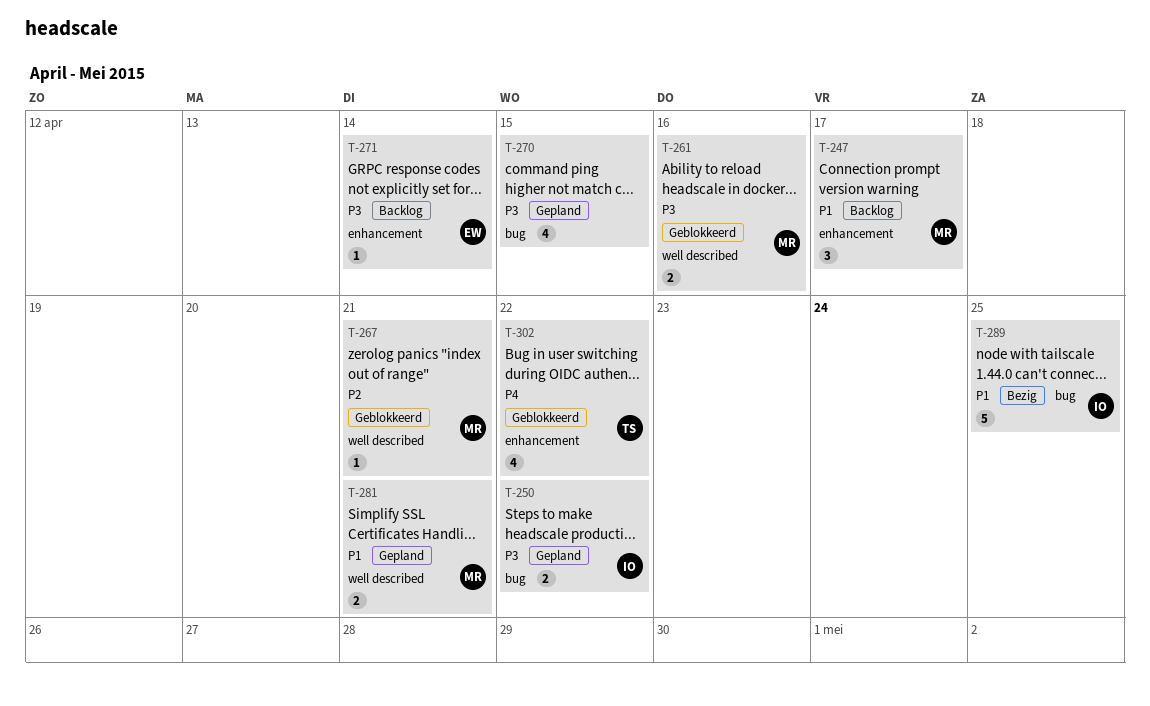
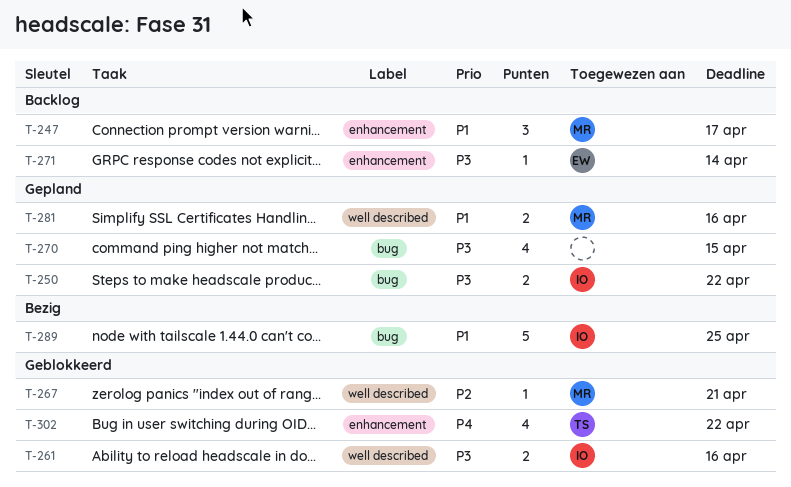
T-261, owner: MR -> IO
T-281, due: Apr 21 -> Apr 16

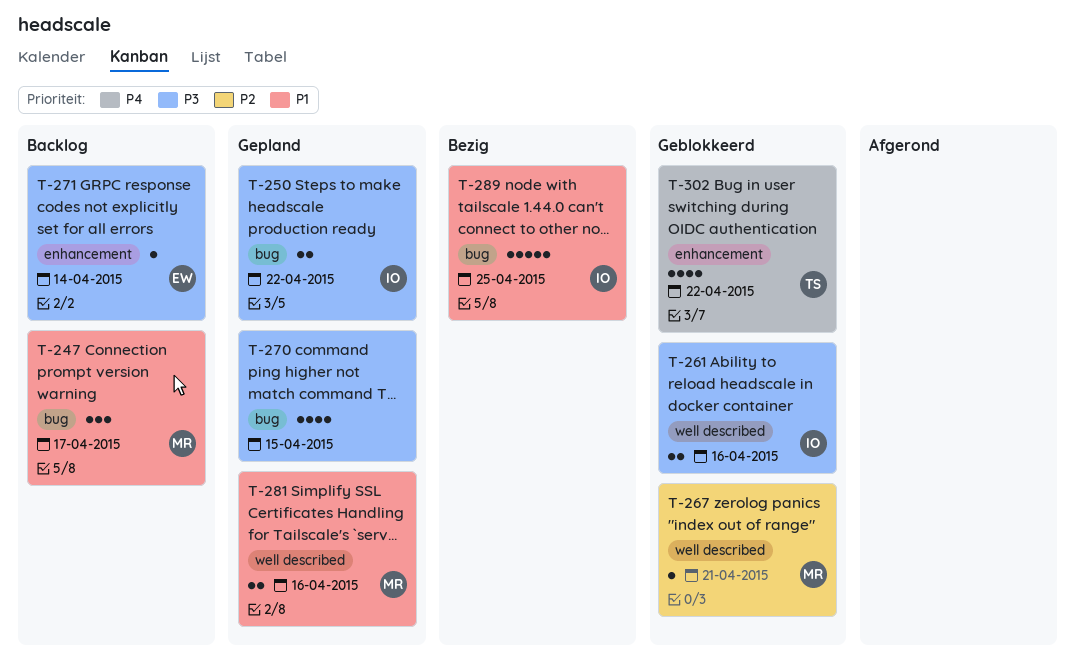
T-247, label: enhancement -> bug

